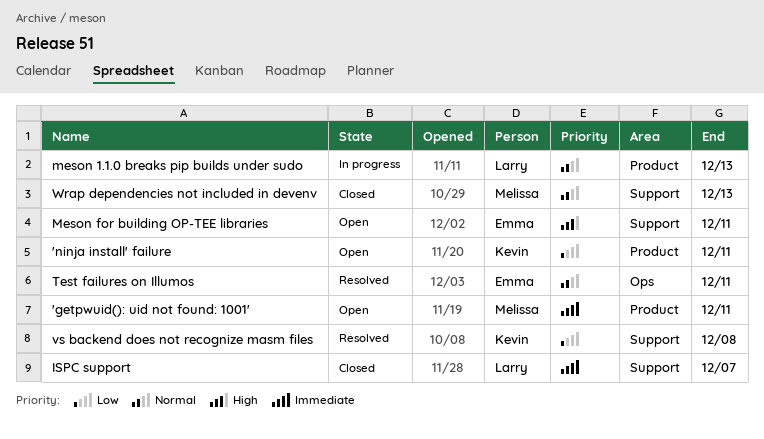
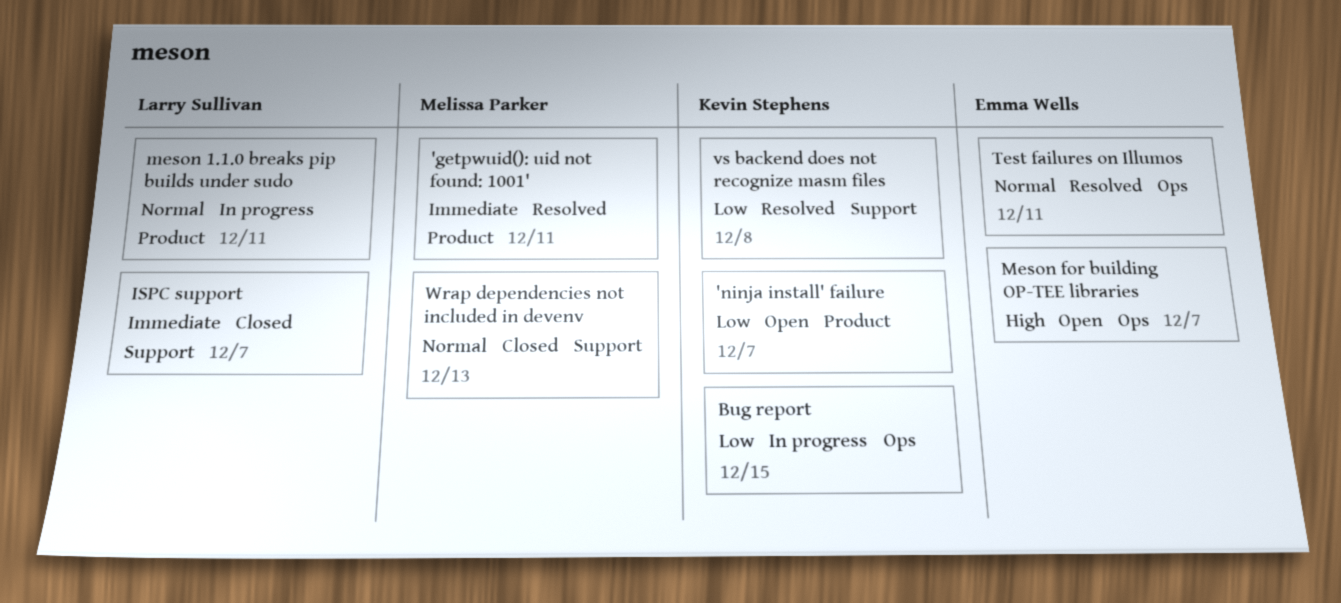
'getpwuid(): uid not found: 1001', status: Open -> Resolved
'ninja install' failure, due: Dec 11 -> Dec 7
Bug report: none -> present
meson 1.1.0 breaks pip builds under sudo, due: Dec 13 -> Dec 11
Meson for building OP-TEE libraries, label: Support -> Ops
Meson for building OP-TEE libraries, due: Dec 11 -> Dec 7

